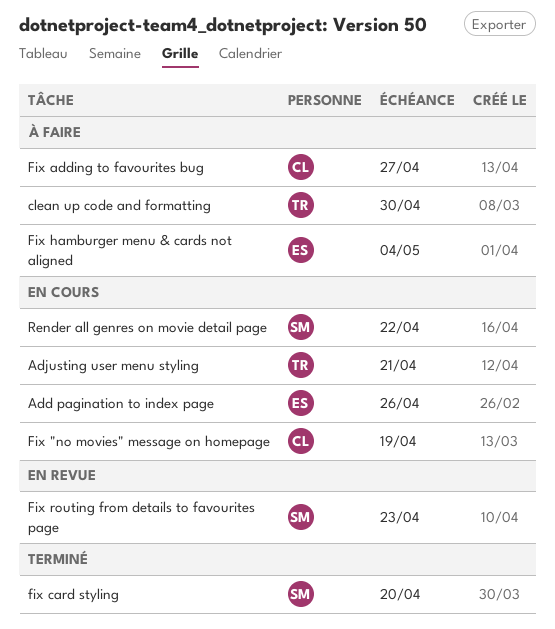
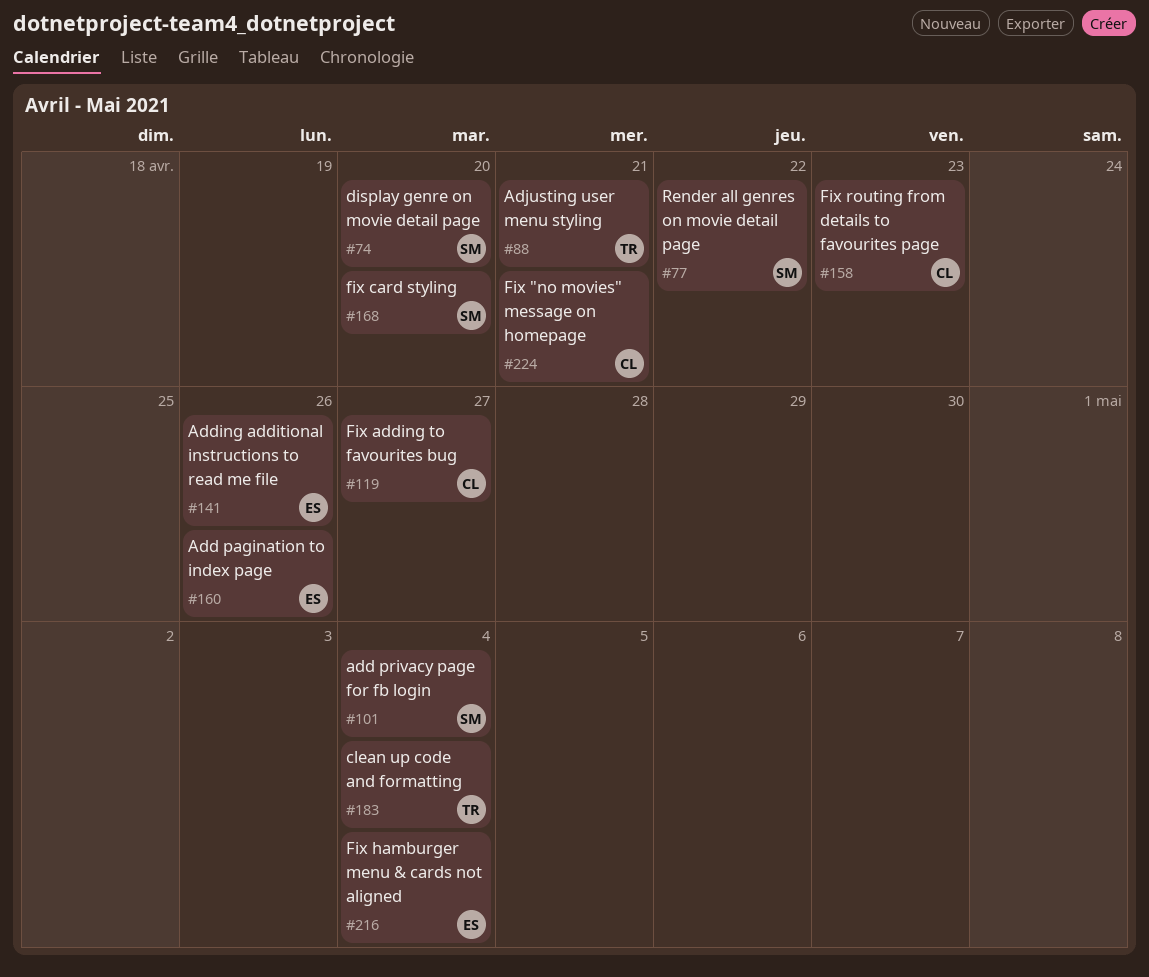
add privacy page for fb login: none -> present
Adding additional instructions to read me file: none -> present
clean up code and formatting, due: Apr 30 -> May 4
display genre on movie detail page: none -> present
Fix "no movies" message on homepage, due: Apr 19 -> Apr 21
Fix routing from details to favourites page, owner: SM -> CL

